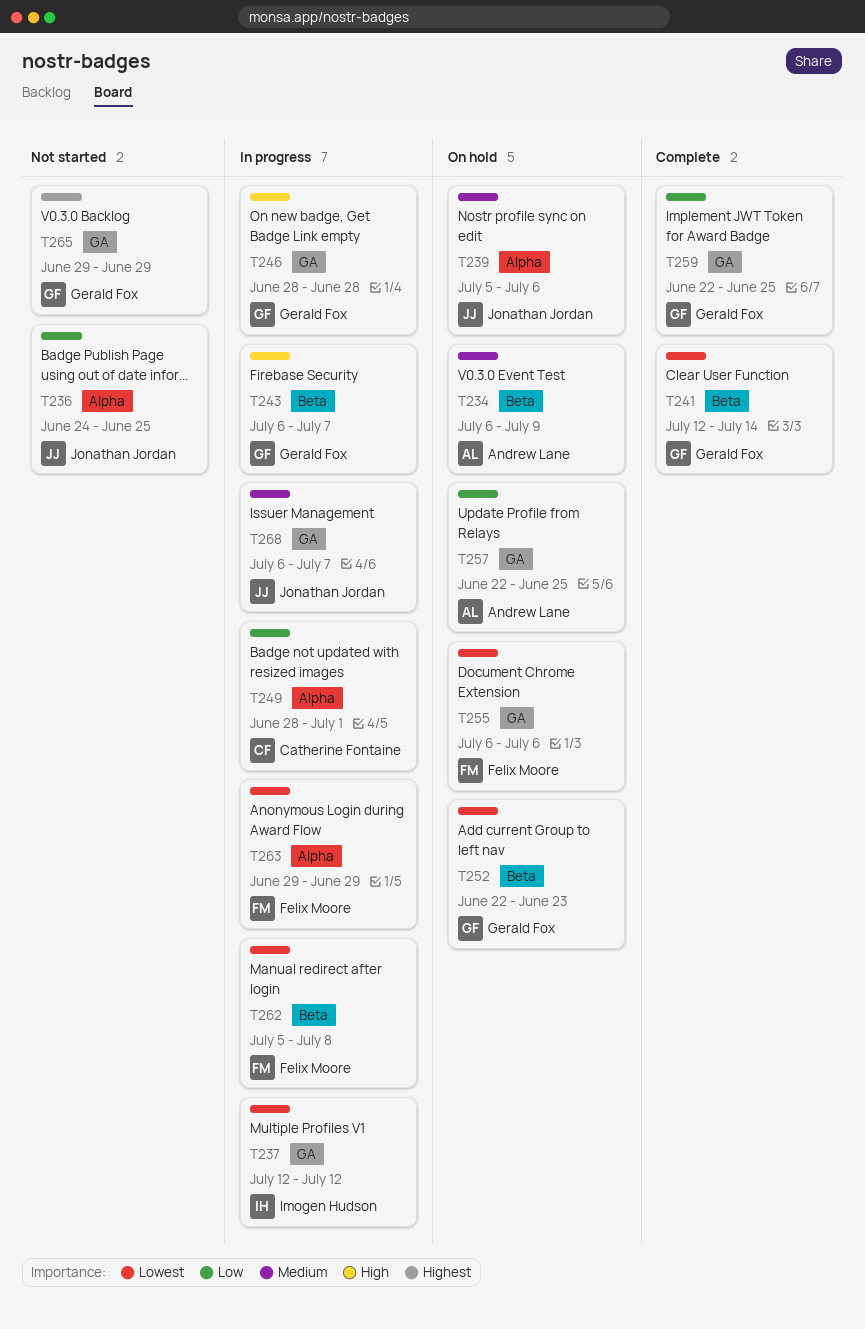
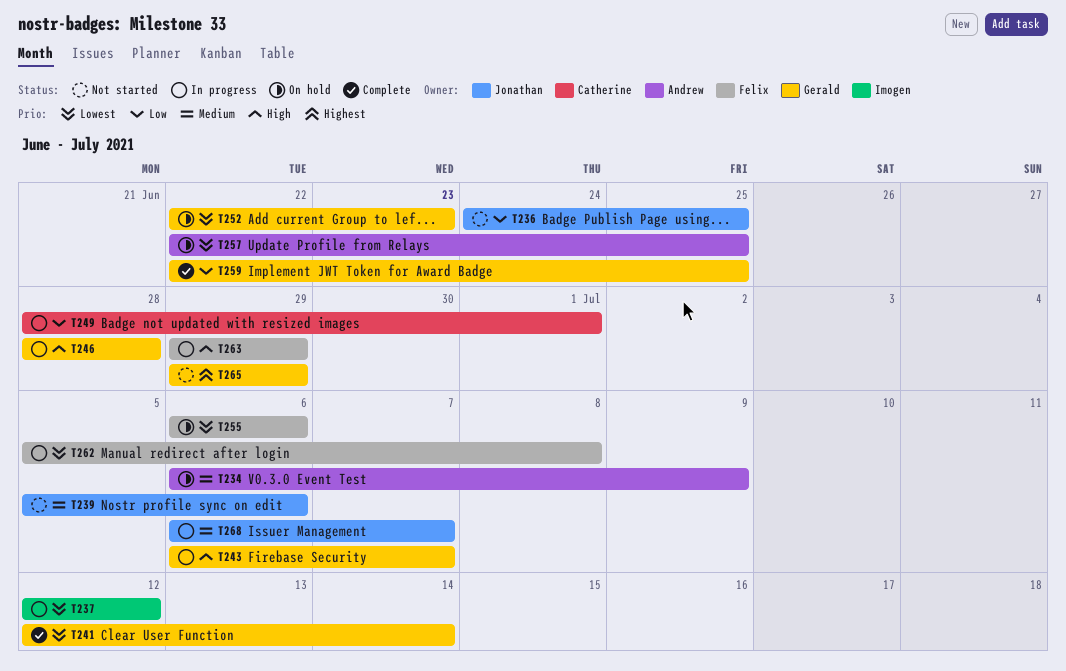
T239, status: On hold -> Not started
T257, priority: Low -> Lowest
T263, priority: Lowest -> High

